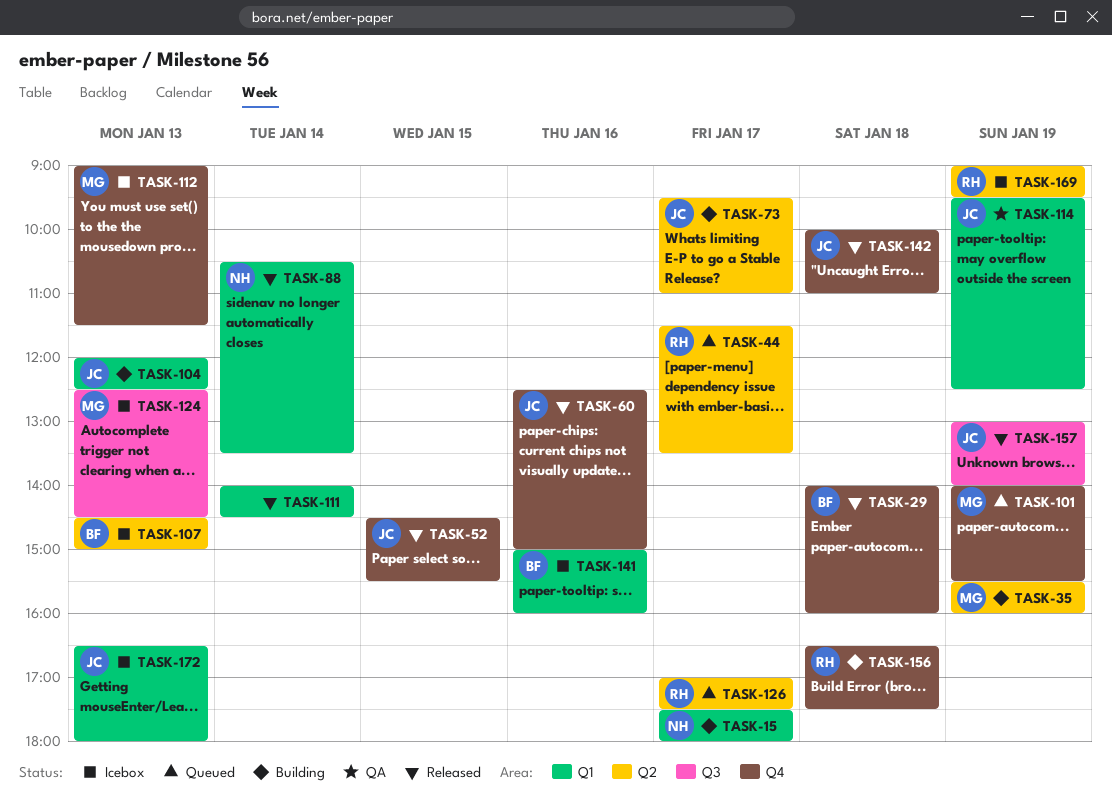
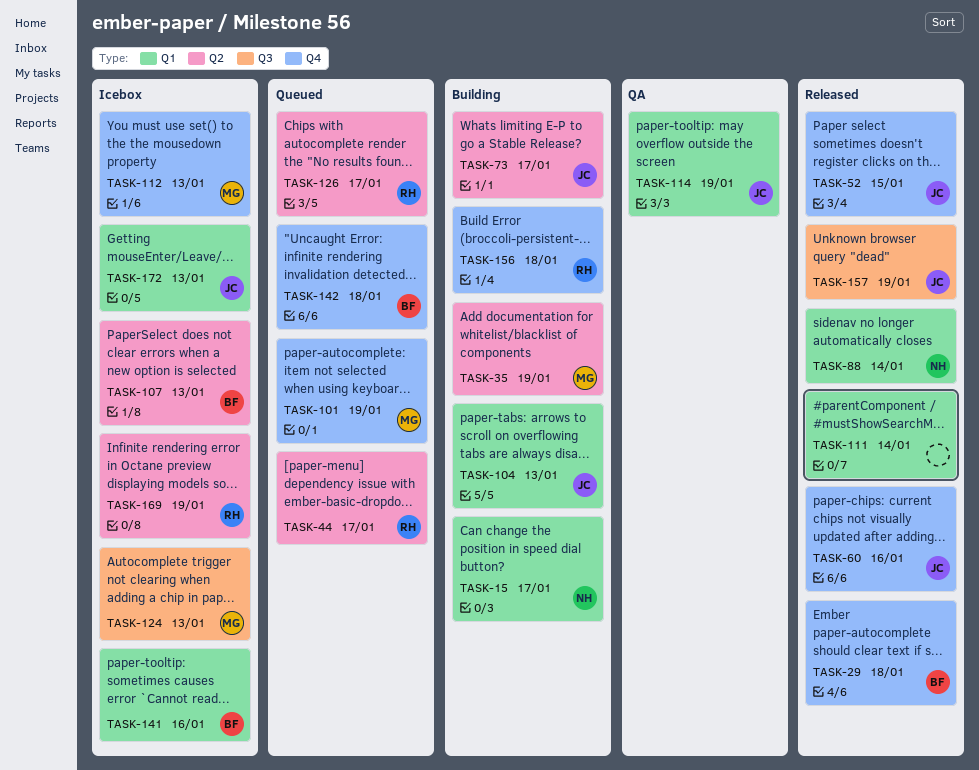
TASK-142, status: Released -> Queued
TASK-142, owner: JC -> BF

